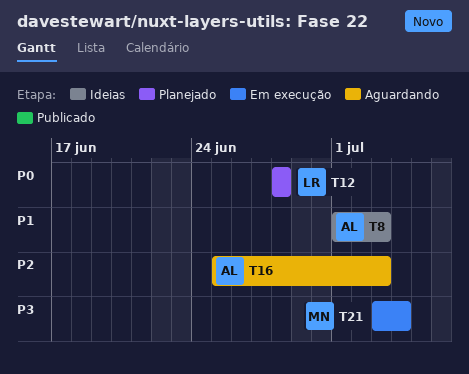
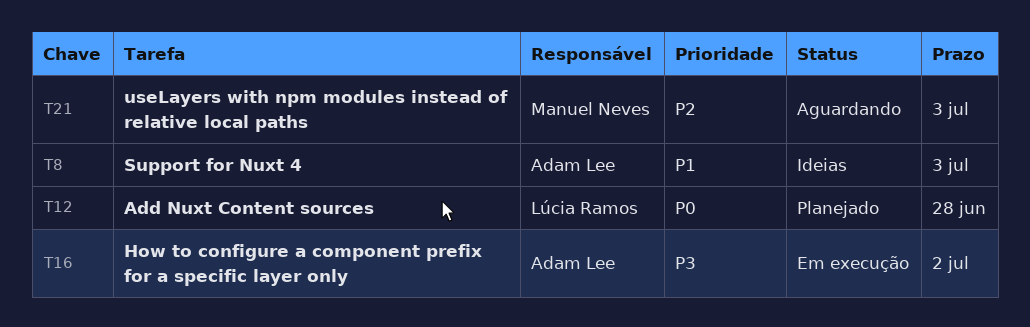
T16, status: Aguardando -> Em execução
T16, priority: P2 -> P3
T16, due: Jul 3 -> Jul 2
T21, status: Em execução -> Aguardando
T21, priority: P3 -> P2
T21, due: Jul 4 -> Jul 3

